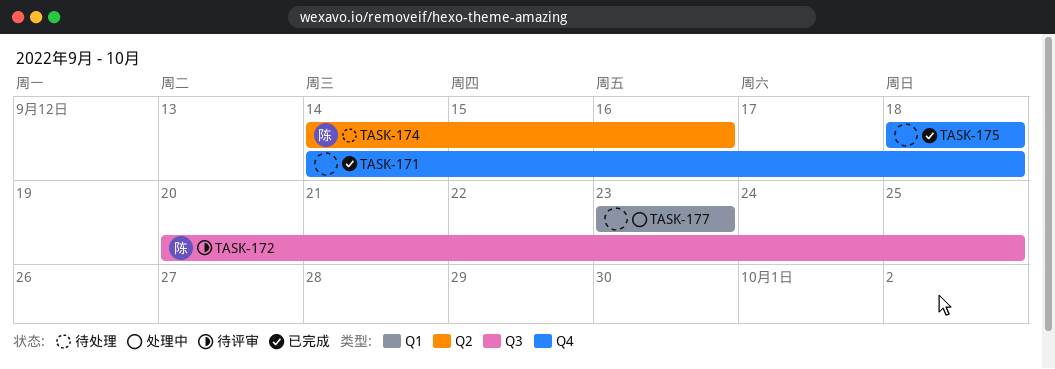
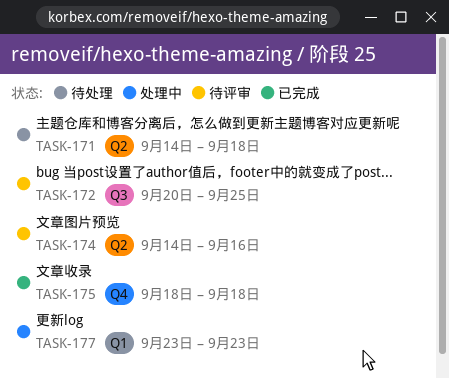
TASK-171, status: 已完成 -> 待处理
TASK-171, label: Q4 -> Q2
TASK-174, status: 待处理 -> 待评审

